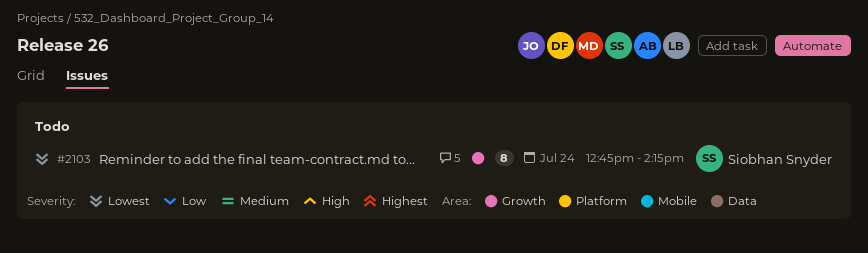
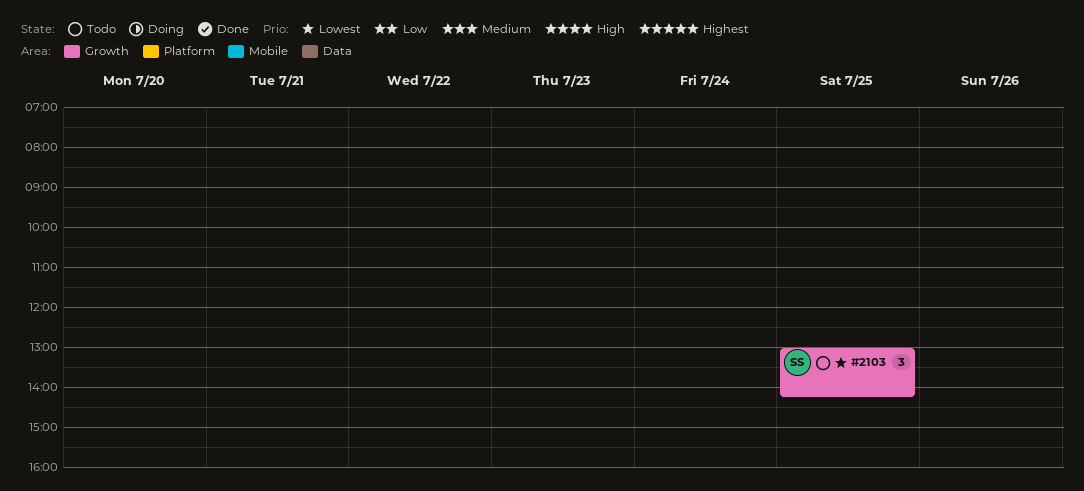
#2103, estimate: 8 -> 3
#2103, day: Jul 24 -> Jul 25
#2103, begins: 12:45 -> 13:00

